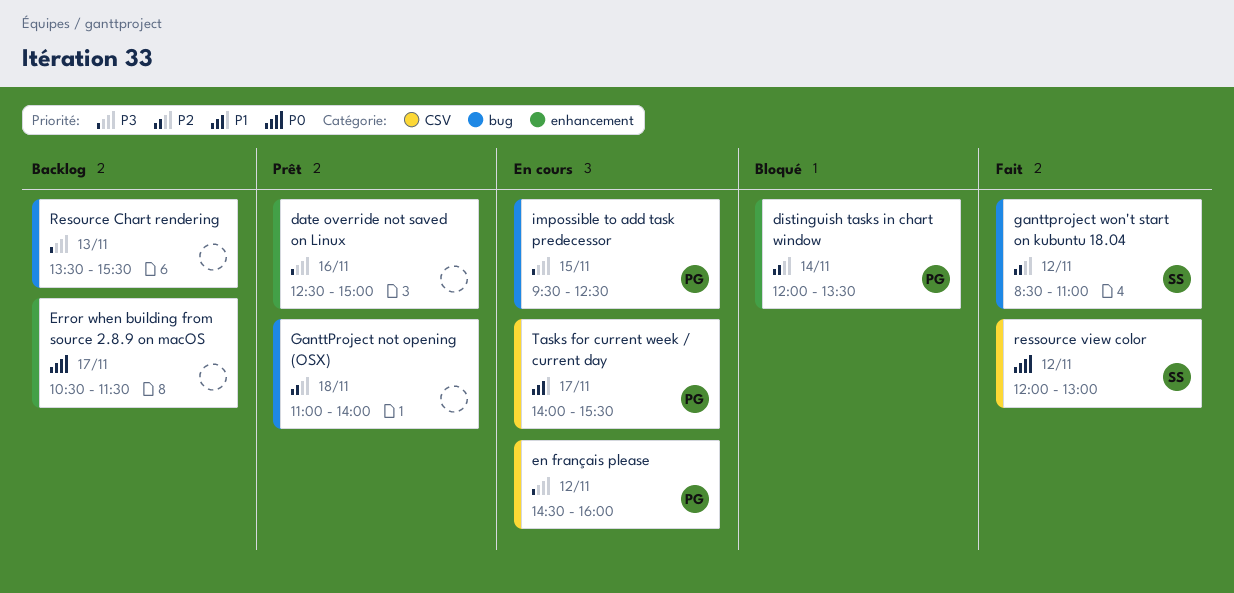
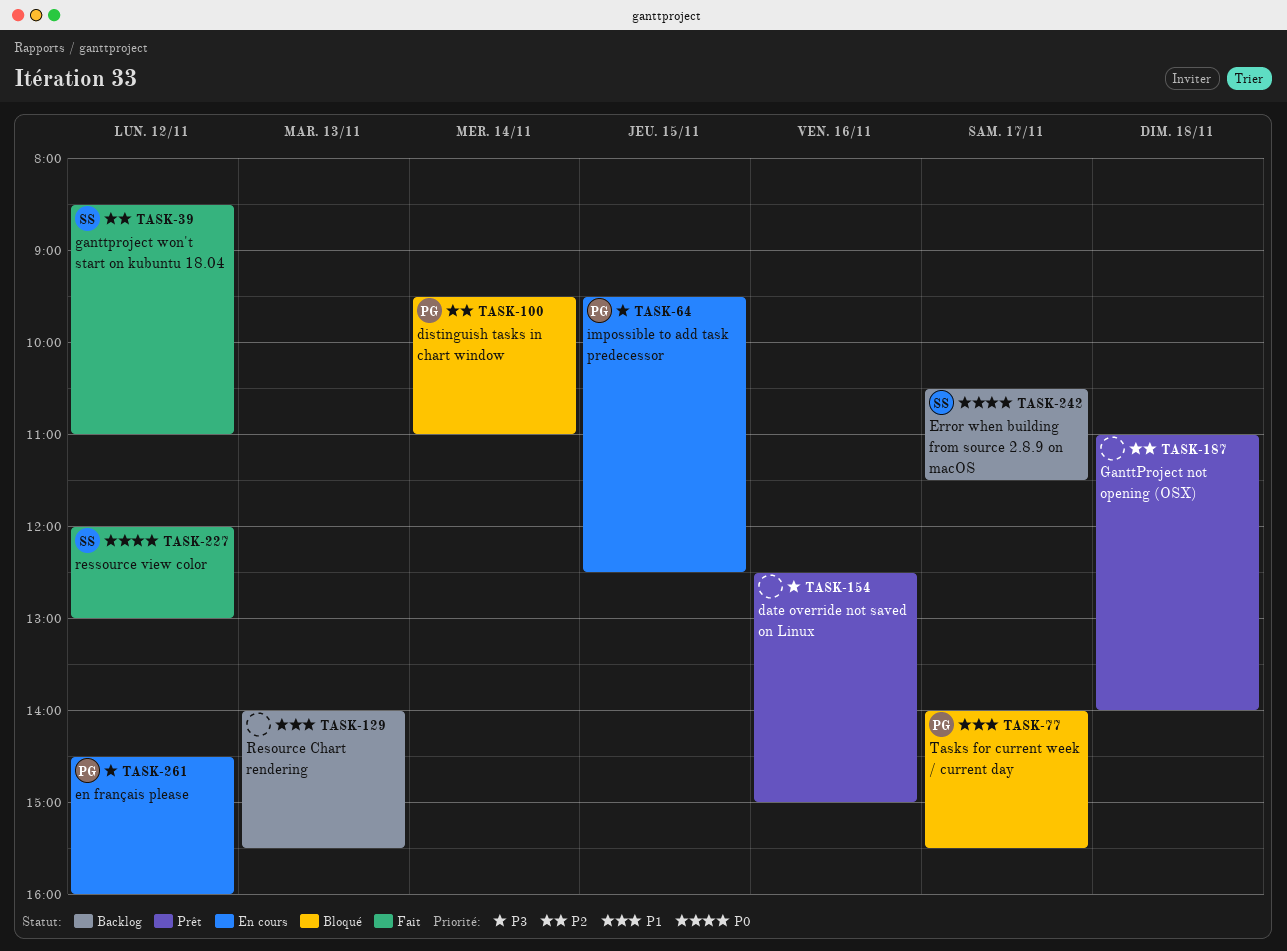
distinguish tasks in chart window, begins: 12:00 -> 09:30
distinguish tasks in chart window, ends: 13:30 -> 11:00
Error when building from source 2.8.9 on macOS, owner: none -> SS
Resource Chart rendering, priority: P3 -> P1
Resource Chart rendering, begins: 13:30 -> 14:00
Tasks for current week / current day, status: En cours -> Bloqué

